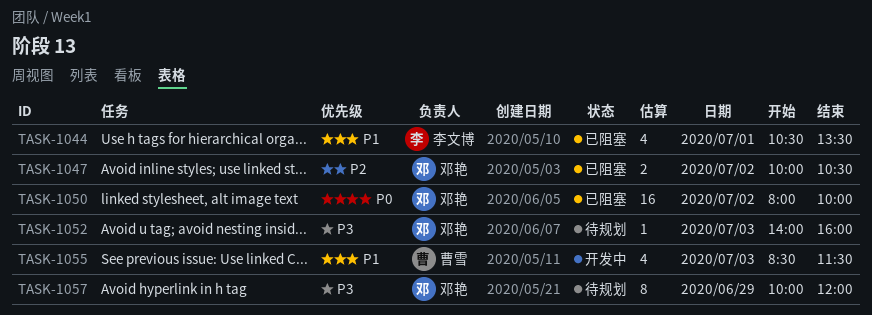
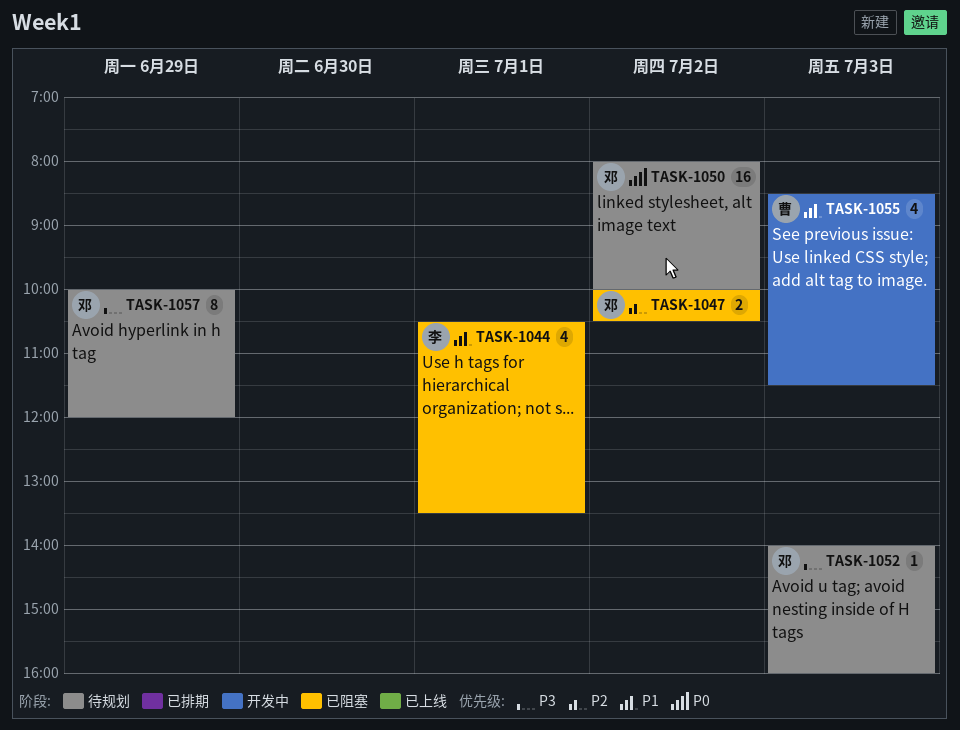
TASK-1050, status: 已阻塞 -> 待规划

